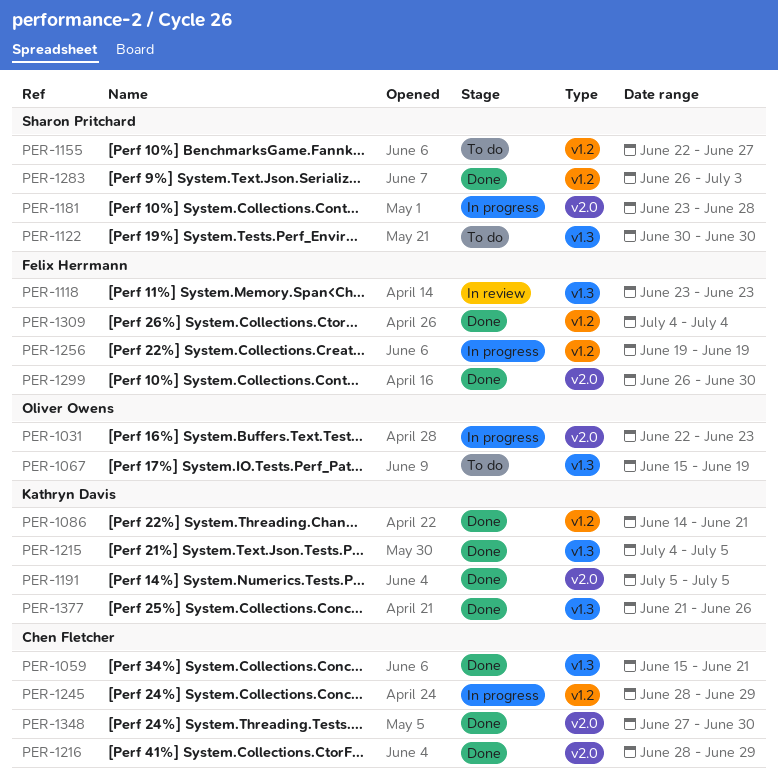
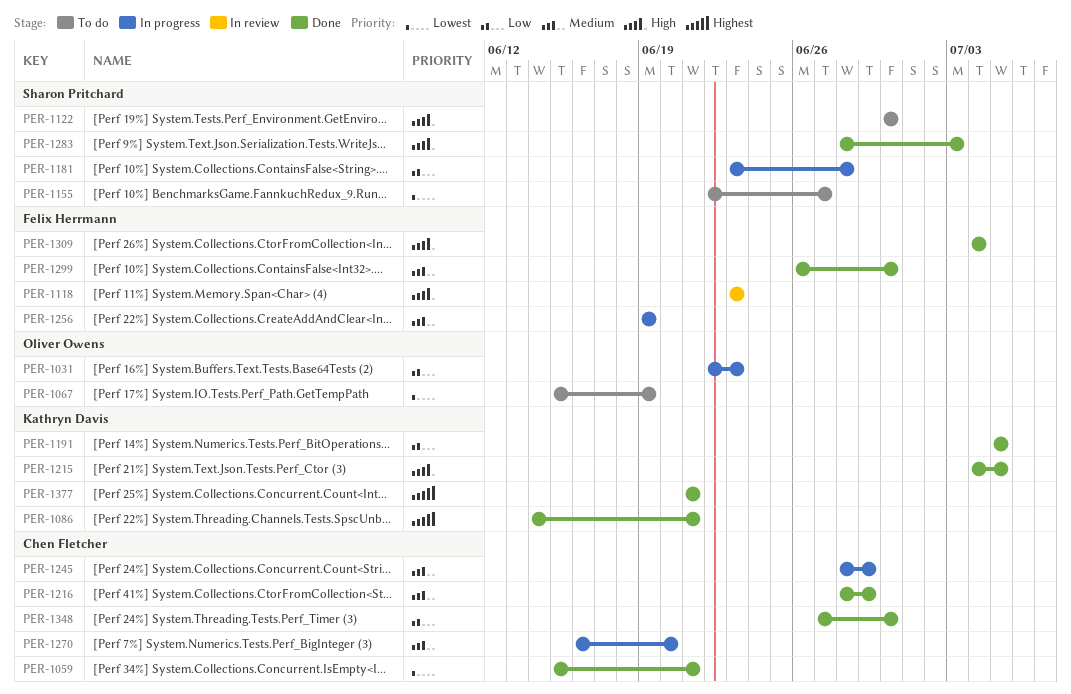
PER-1270: none -> present
PER-1283, start: Jun 26 -> Jun 28
PER-1377, due: Jun 26 -> Jun 21

